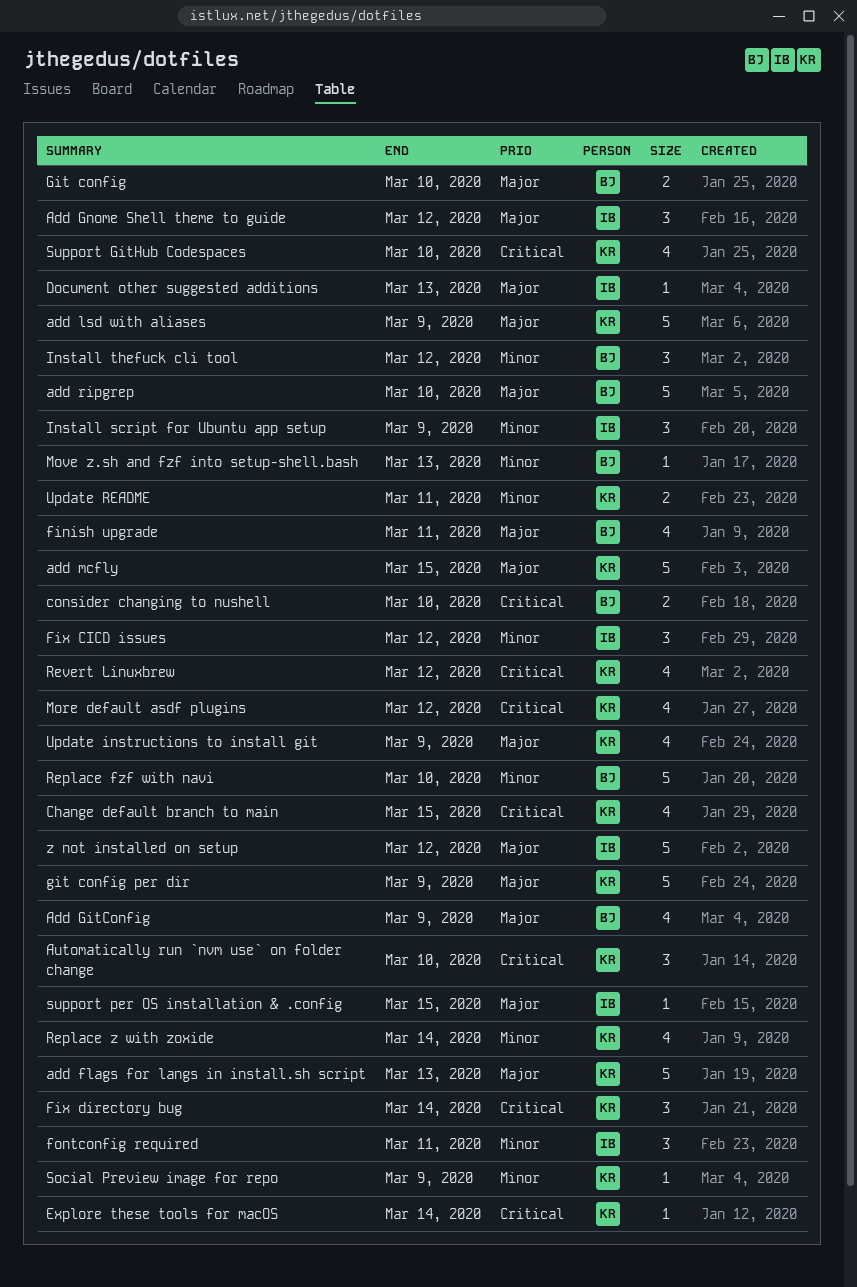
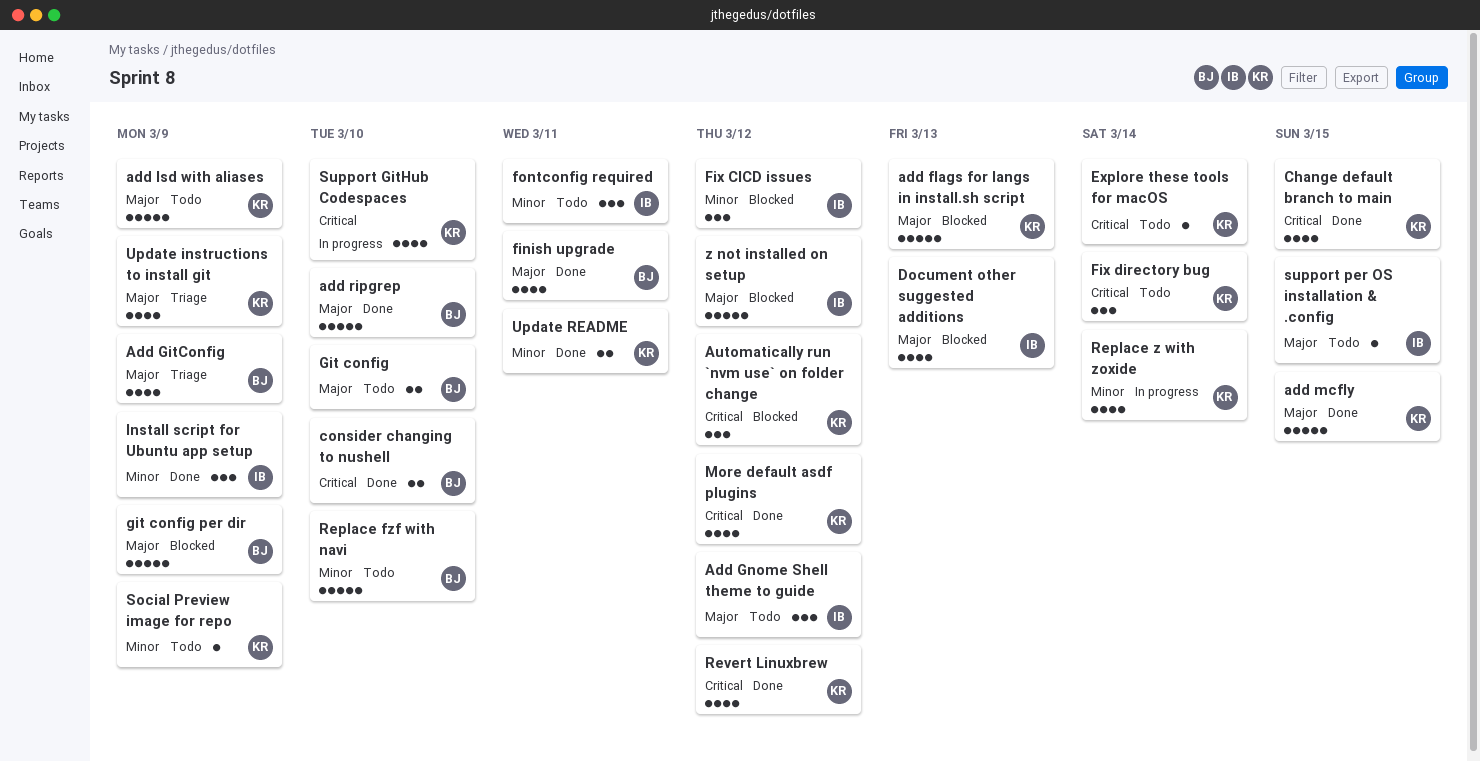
Automatically run `nvm use` on folder change, due: Mar 10 -> Mar 12
Document other suggested additions, estimate: 1 -> 4
git config per dir, owner: KR -> BJ
Install thefuck cli tool: present -> none
Move z.sh and fzf into setup-shell.bash: present -> none

